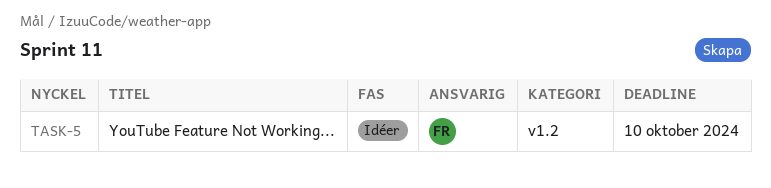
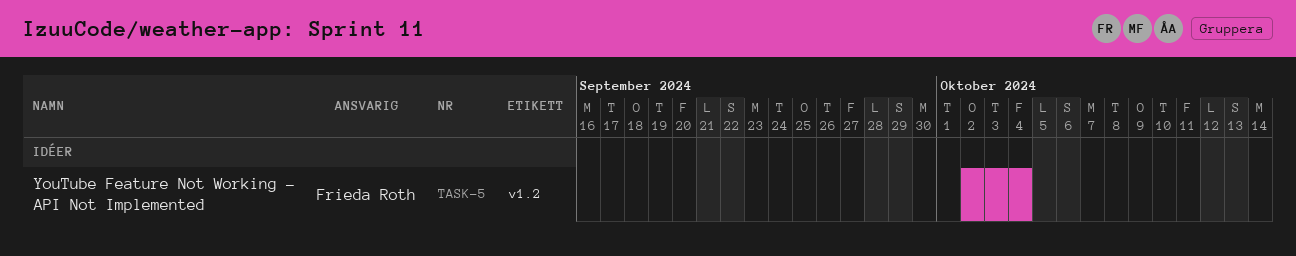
TASK-5, due: Oct 10 -> Oct 4

